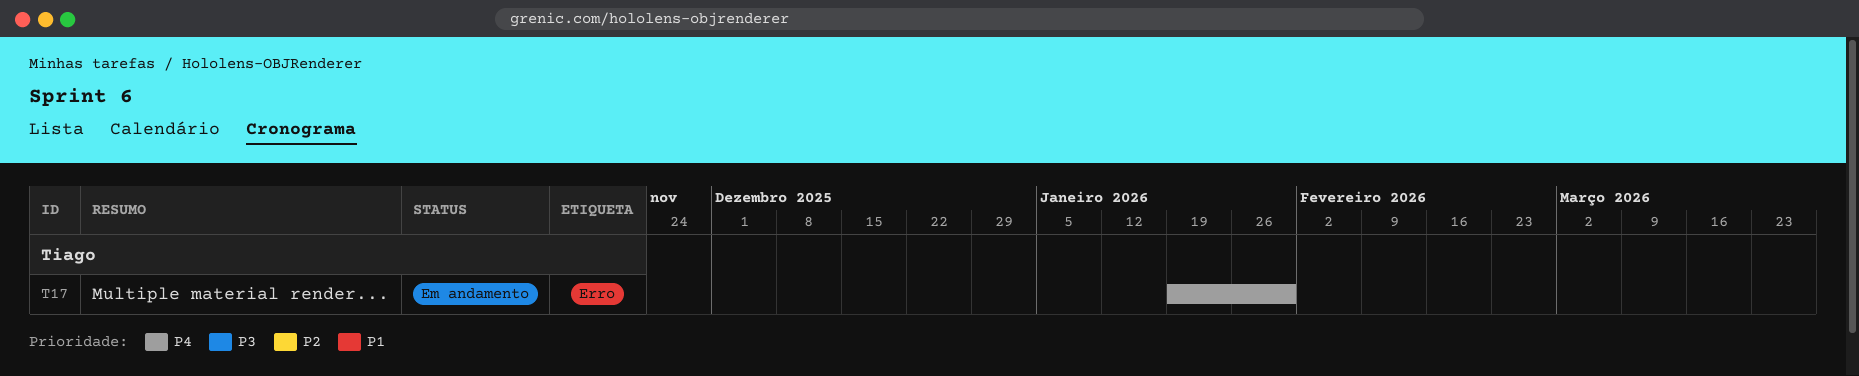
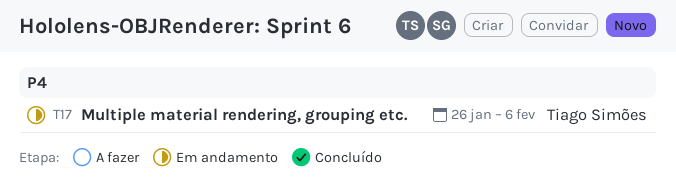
T17, start: Jan 19 -> Jan 26
T17, due: Jan 30 -> Feb 6

